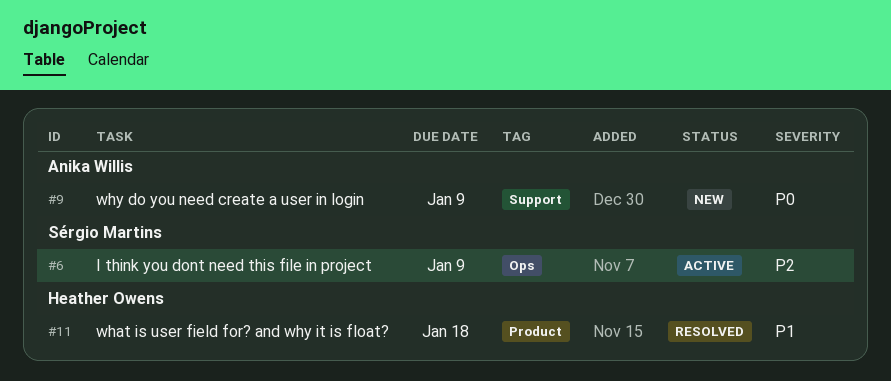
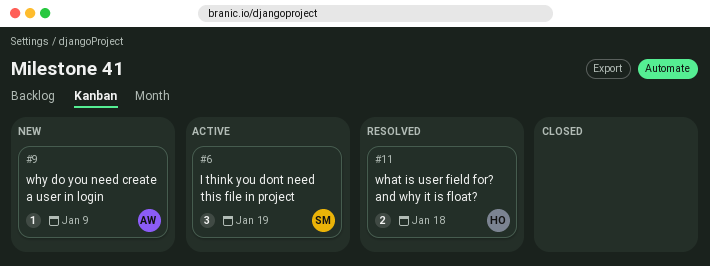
#6, due: Jan 9 -> Jan 19

